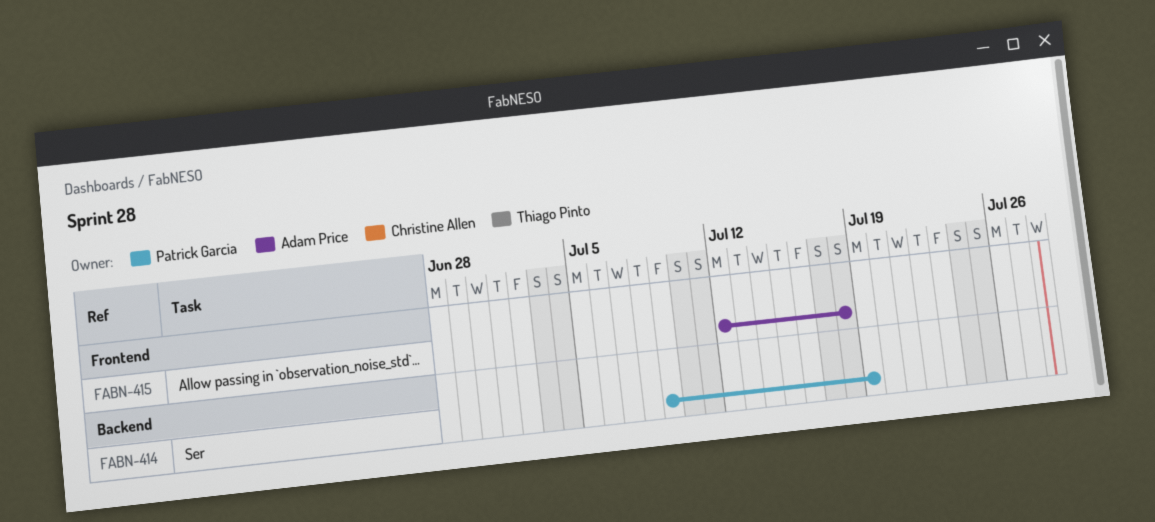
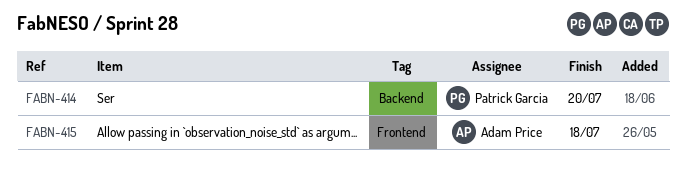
FABN-414, due: Jul 19 -> Jul 20

